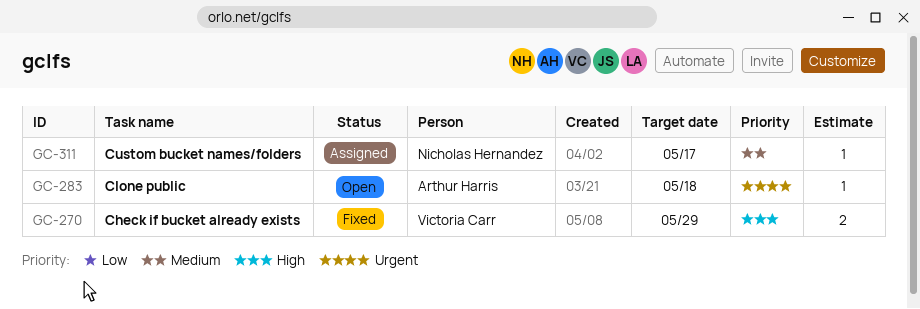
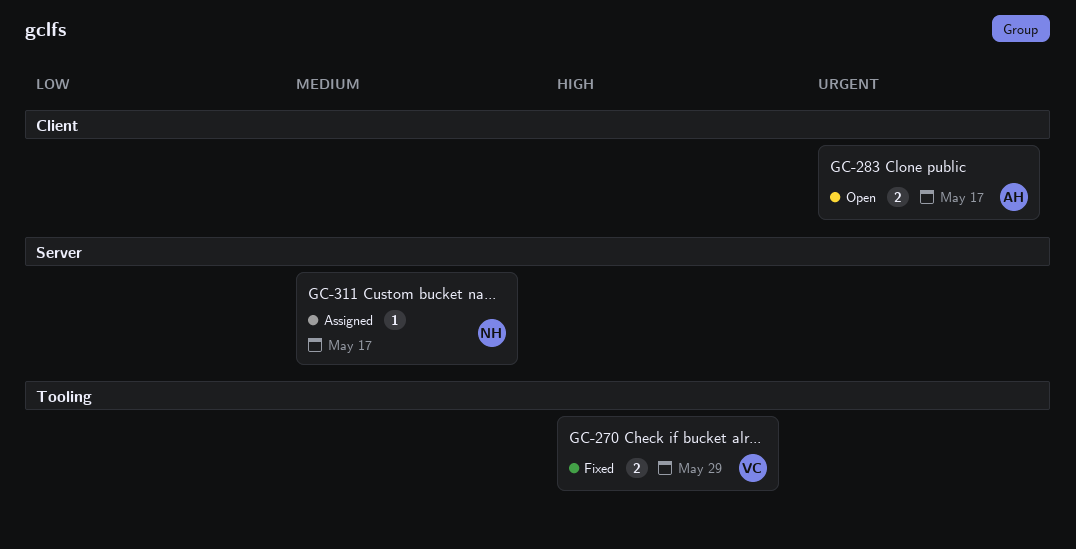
GC-283, estimate: 1 -> 2
GC-283, due: May 18 -> May 17

